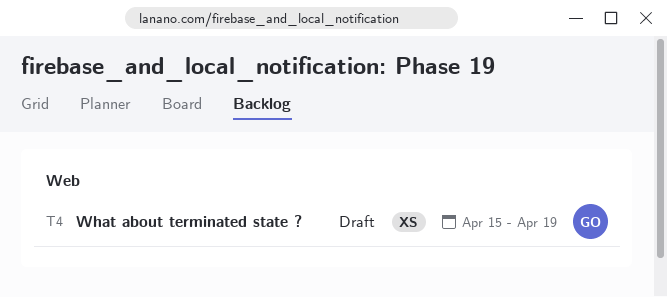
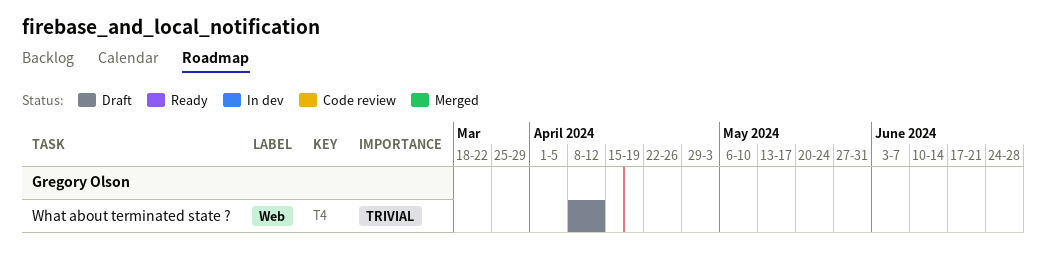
T4, start: Apr 15 -> Apr 8
T4, due: Apr 19 -> Apr 12

